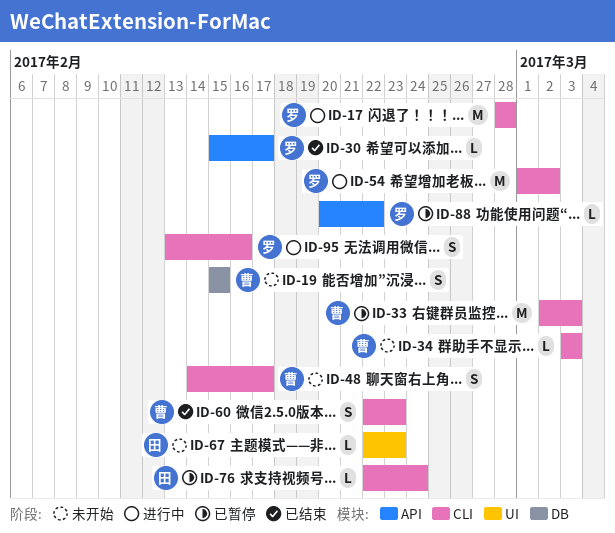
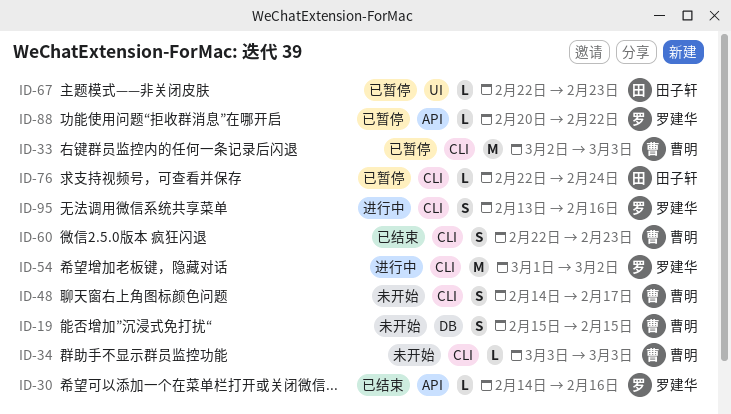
ID-17: present -> none
ID-30, start: Feb 15 -> Feb 14
ID-30, due: Feb 17 -> Feb 16
ID-67, status: 未开始 -> 已暂停

